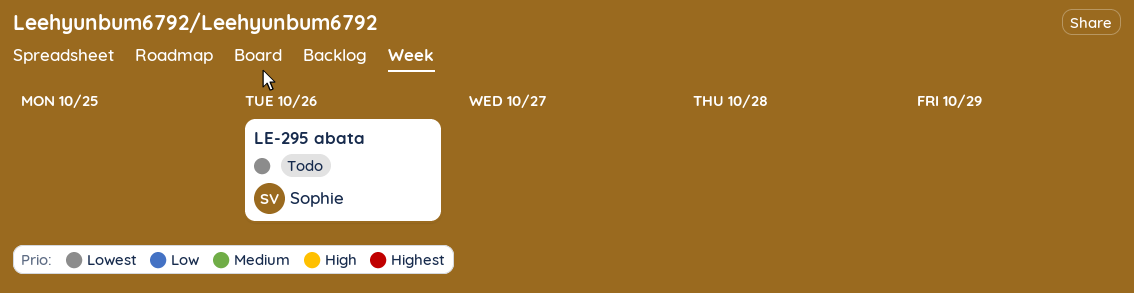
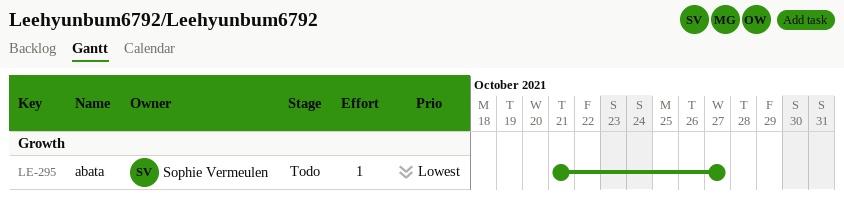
LE-295, due: Oct 26 -> Oct 27

